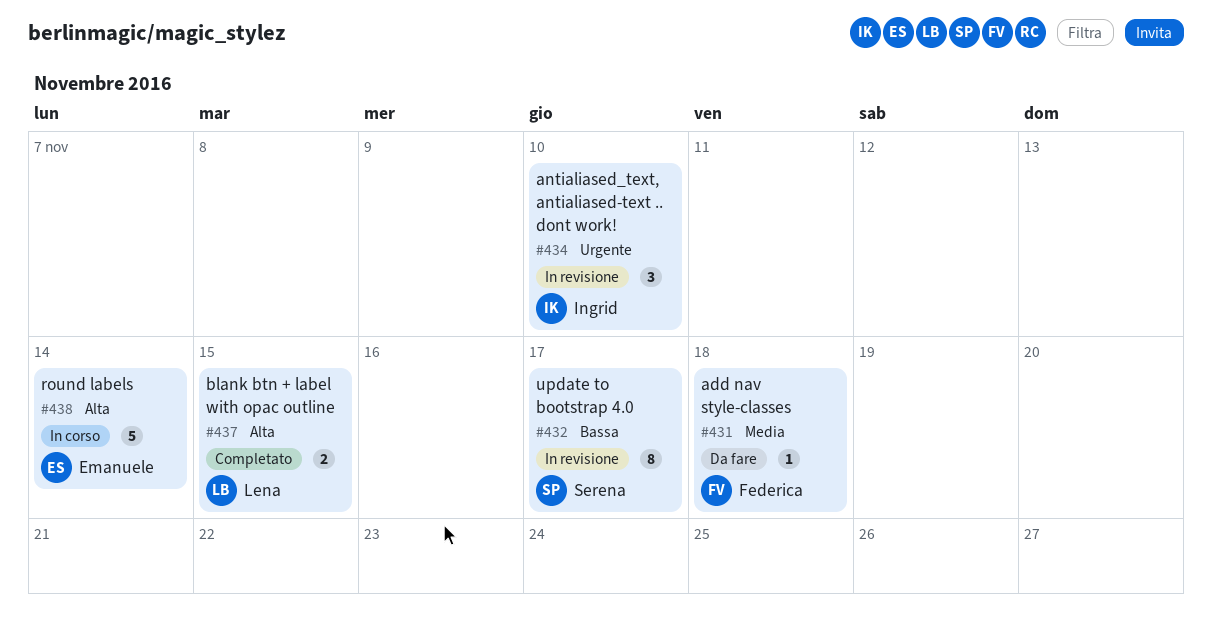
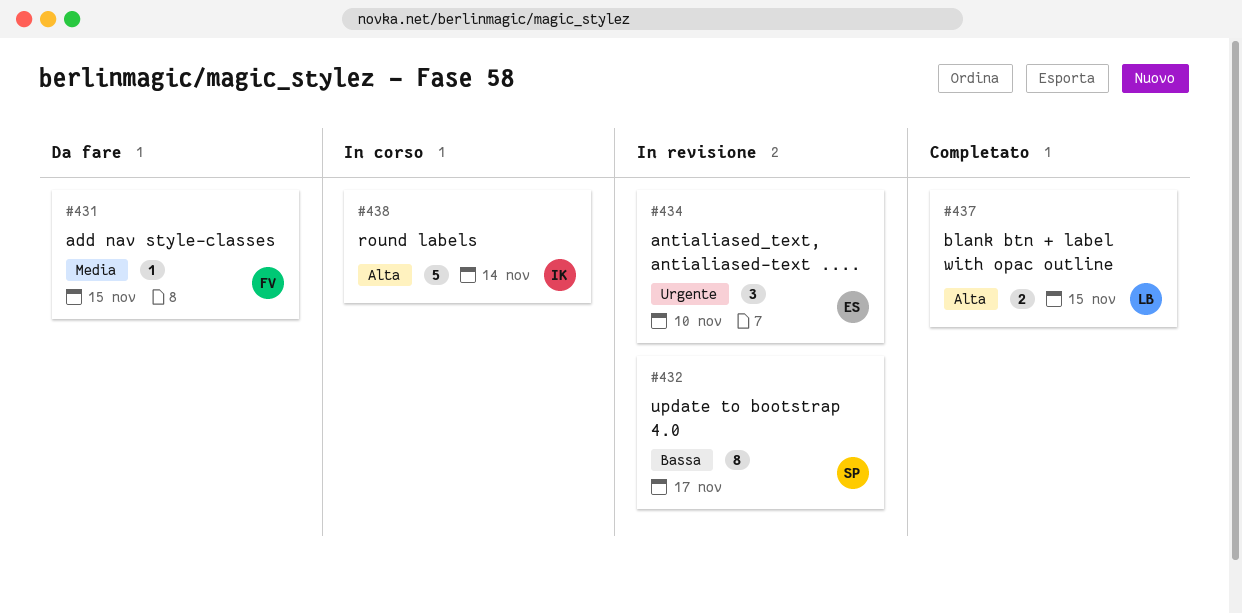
#431, due: Nov 18 -> Nov 15
#434, owner: Ingrid -> Emanuele
#438, owner: Emanuele -> Ingrid

